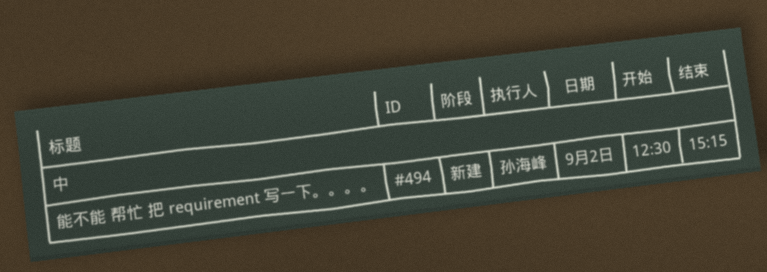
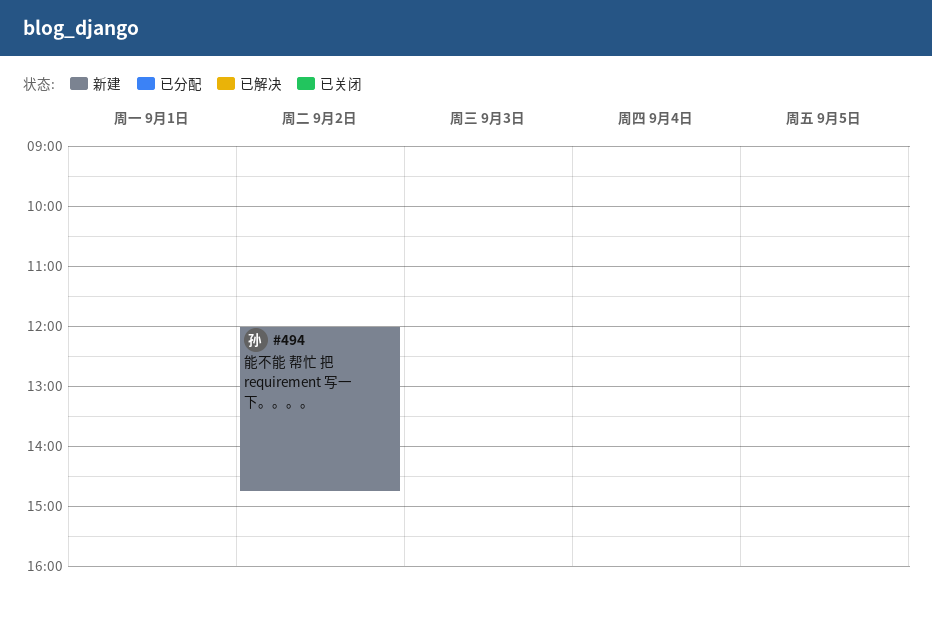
#494, begins: 12:30 -> 12:00
#494, ends: 15:15 -> 14:45

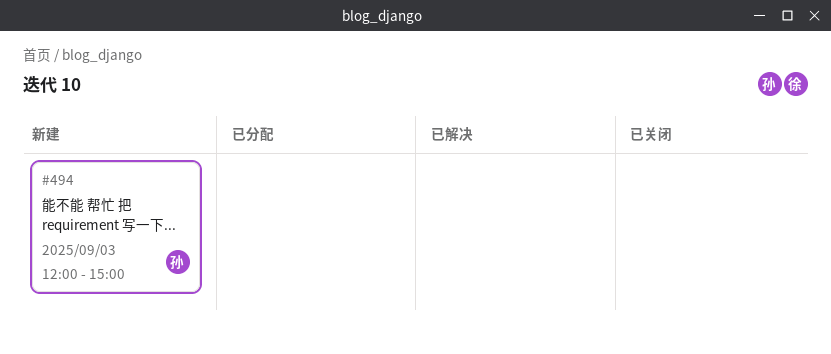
#494, day: Sep 2 -> Sep 3
#494, ends: 14:45 -> 15:00

